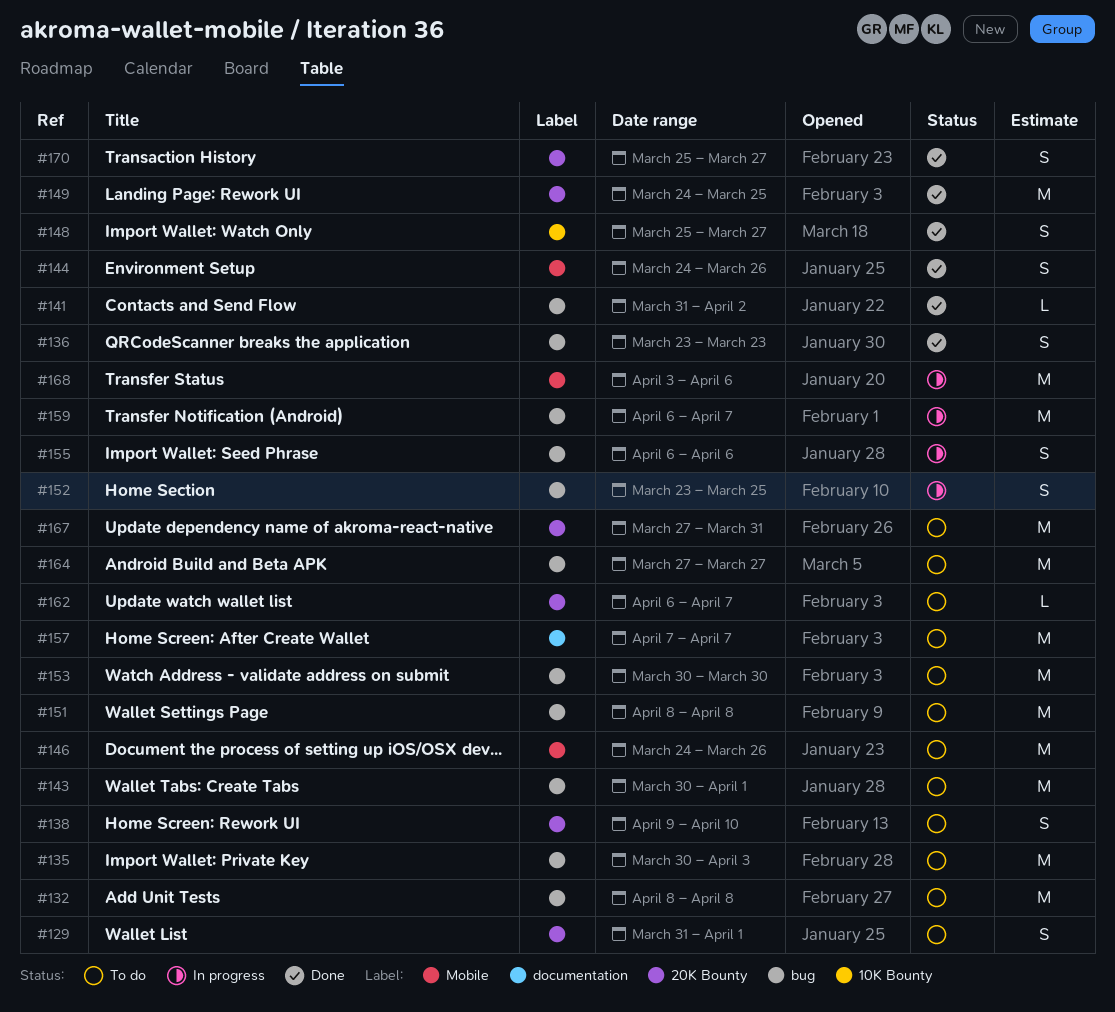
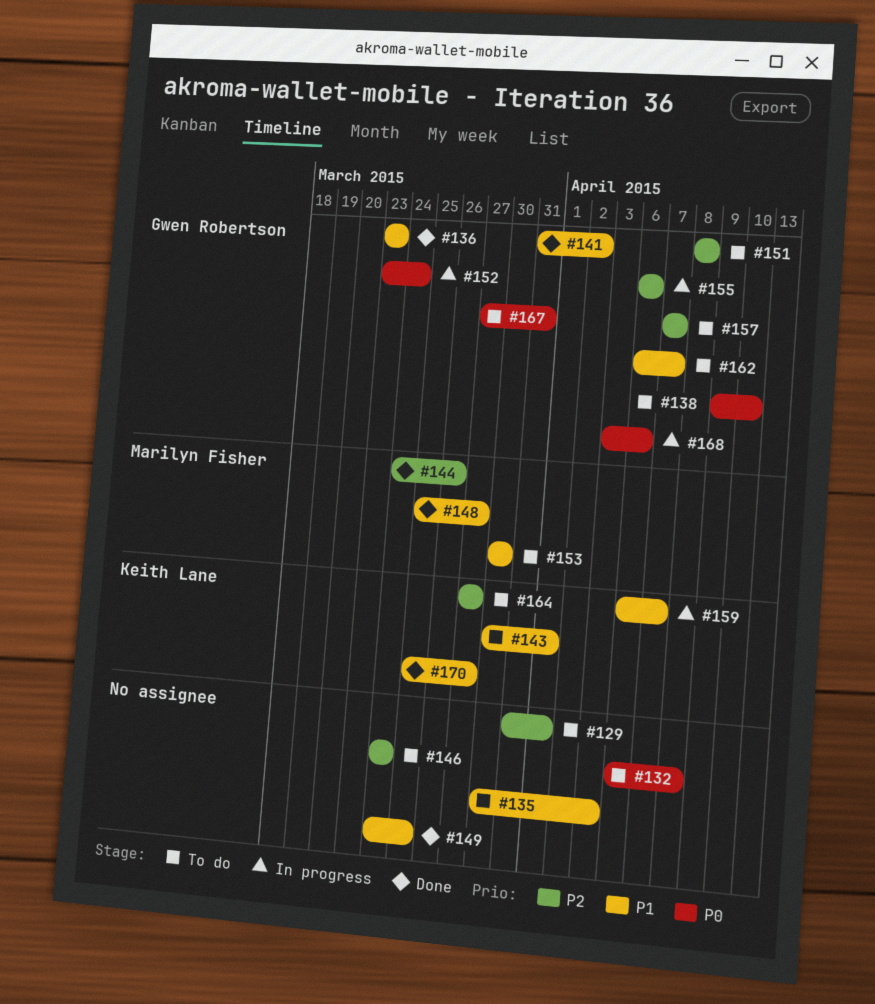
#132, start: Apr 8 -> Apr 6
#146, due: Mar 26 -> Mar 24
#152, due: Mar 25 -> Mar 24

